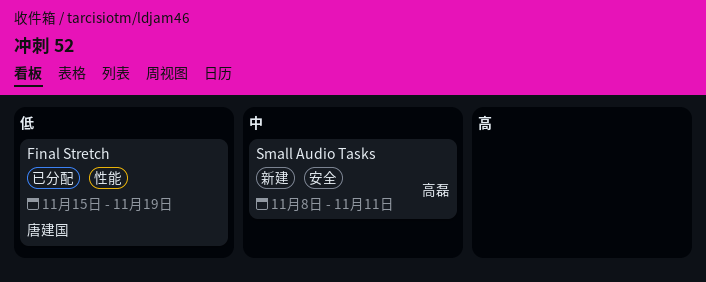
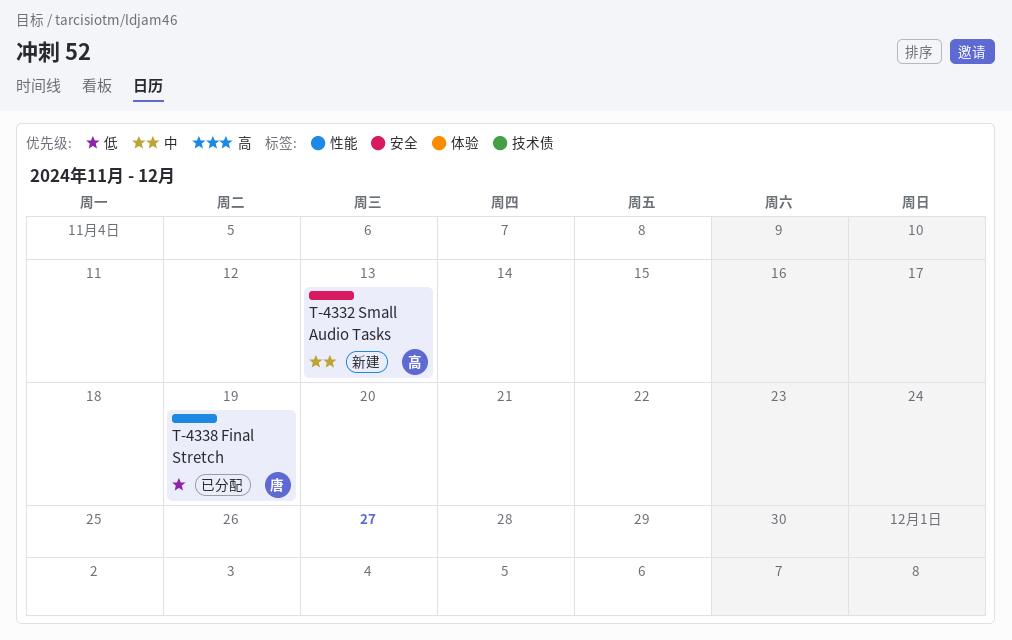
Small Audio Tasks, due: Nov 11 -> Nov 13

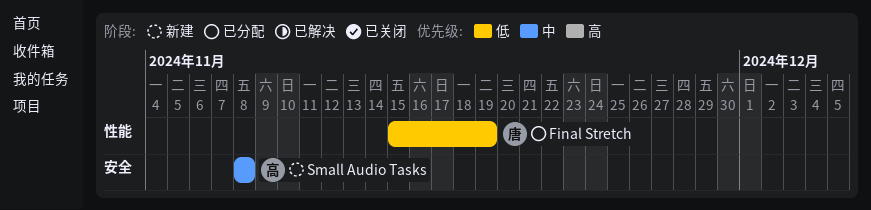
Small Audio Tasks, due: Nov 13 -> Nov 8

